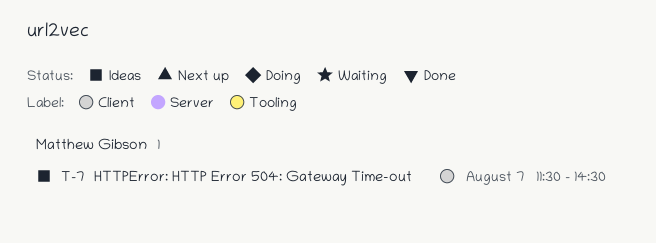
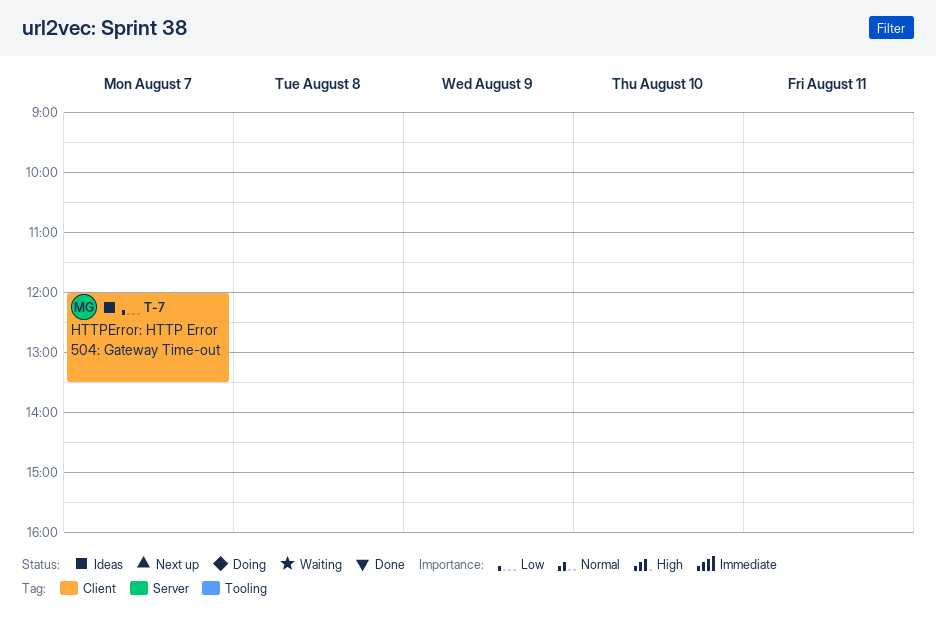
T-7, begins: 11:30 -> 12:00
T-7, ends: 14:30 -> 13:30

